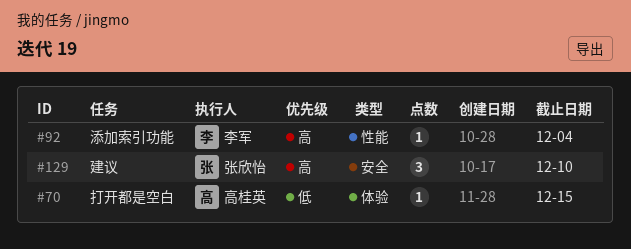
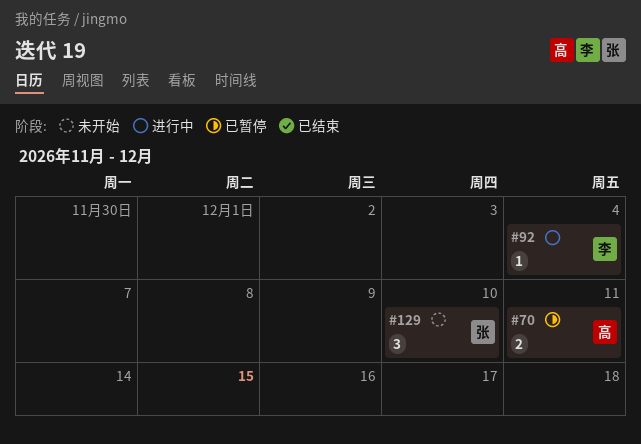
#70, estimate: 1 -> 2
#70, due: Dec 15 -> Dec 11

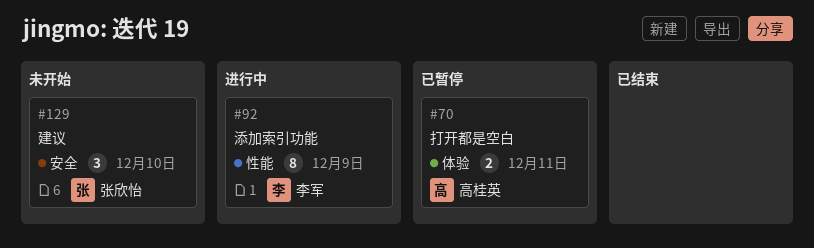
#92, estimate: 1 -> 8
#92, due: Dec 4 -> Dec 9

